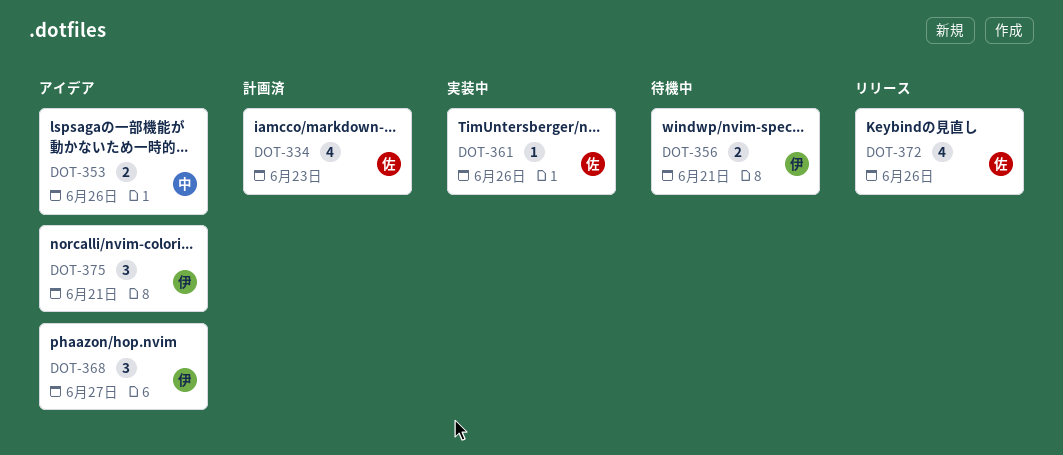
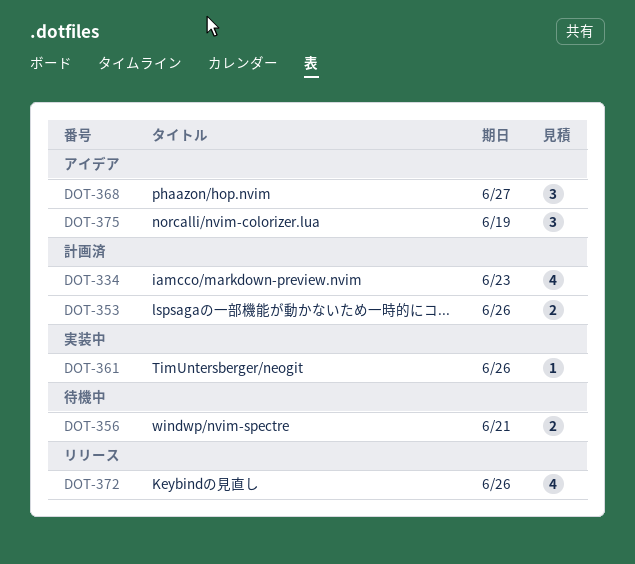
DOT-353, status: アイデア -> 計画済
DOT-375, due: Jun 21 -> Jun 19

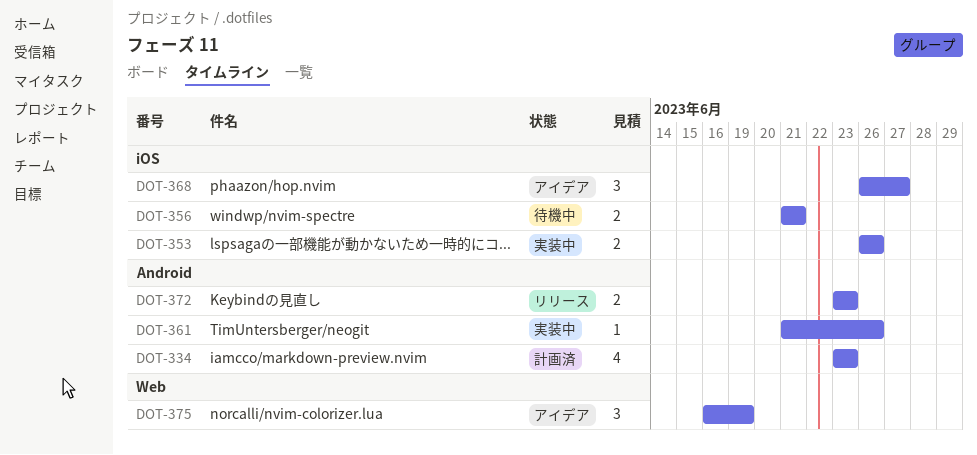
DOT-353, status: 計画済 -> 実装中
DOT-372, estimate: 4 -> 2
DOT-372, due: Jun 26 -> Jun 23

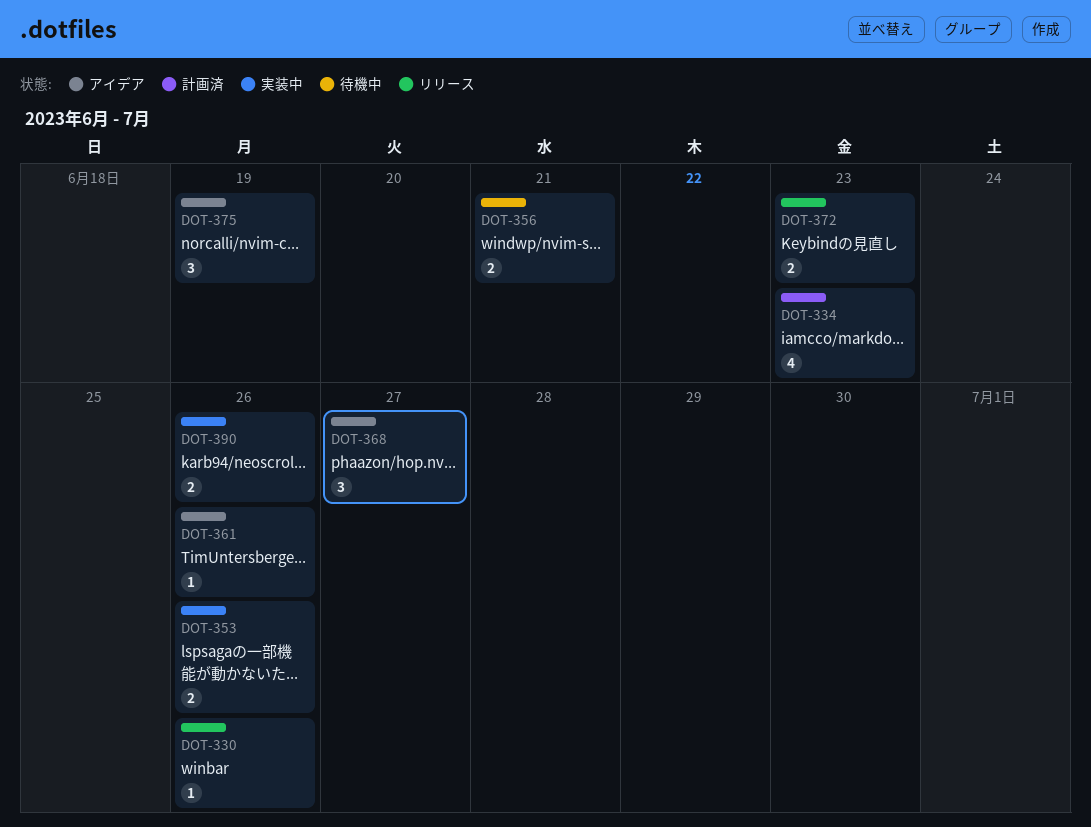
DOT-330: none -> present
DOT-361, status: 実装中 -> アイデア
DOT-390: none -> present

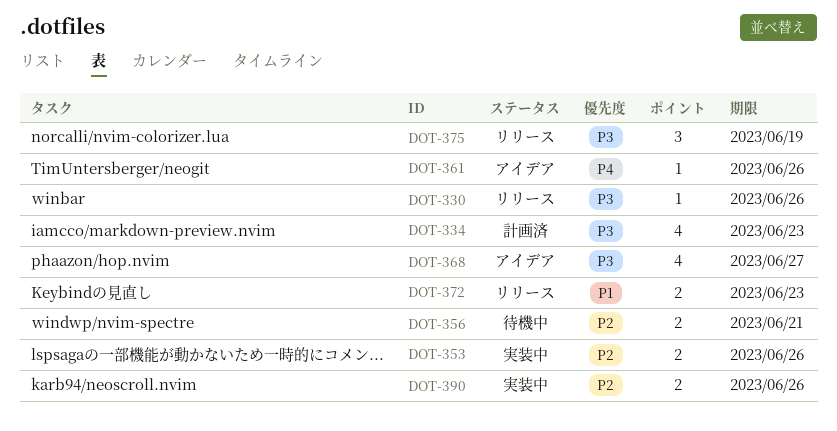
DOT-368, estimate: 3 -> 4
DOT-375, status: アイデア -> リリース

